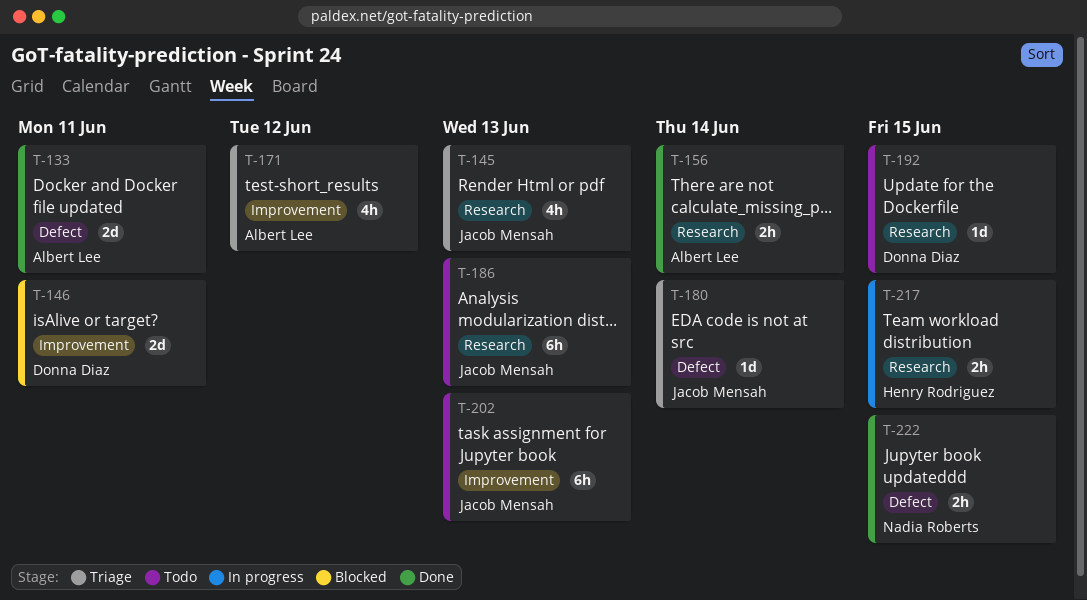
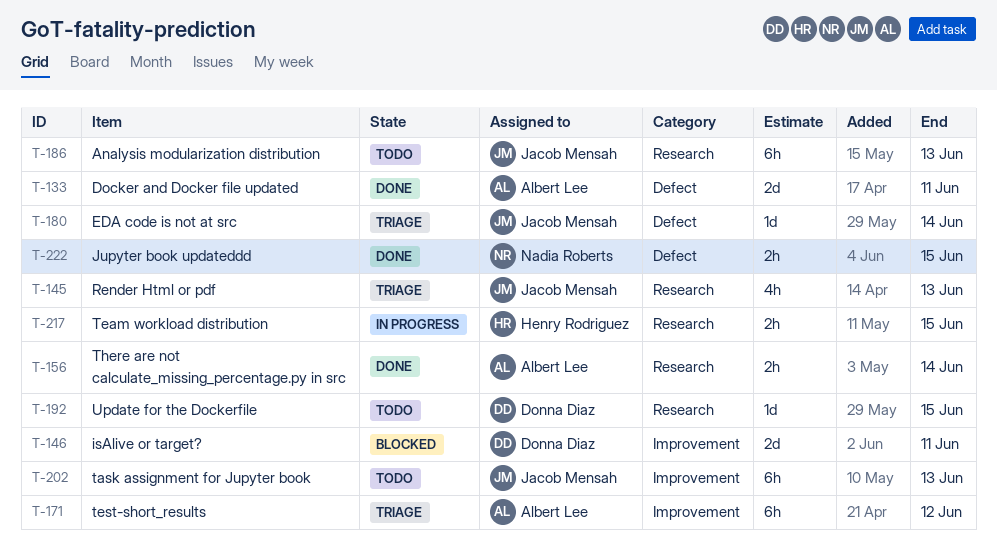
T-171, estimate: 4h -> 6h

